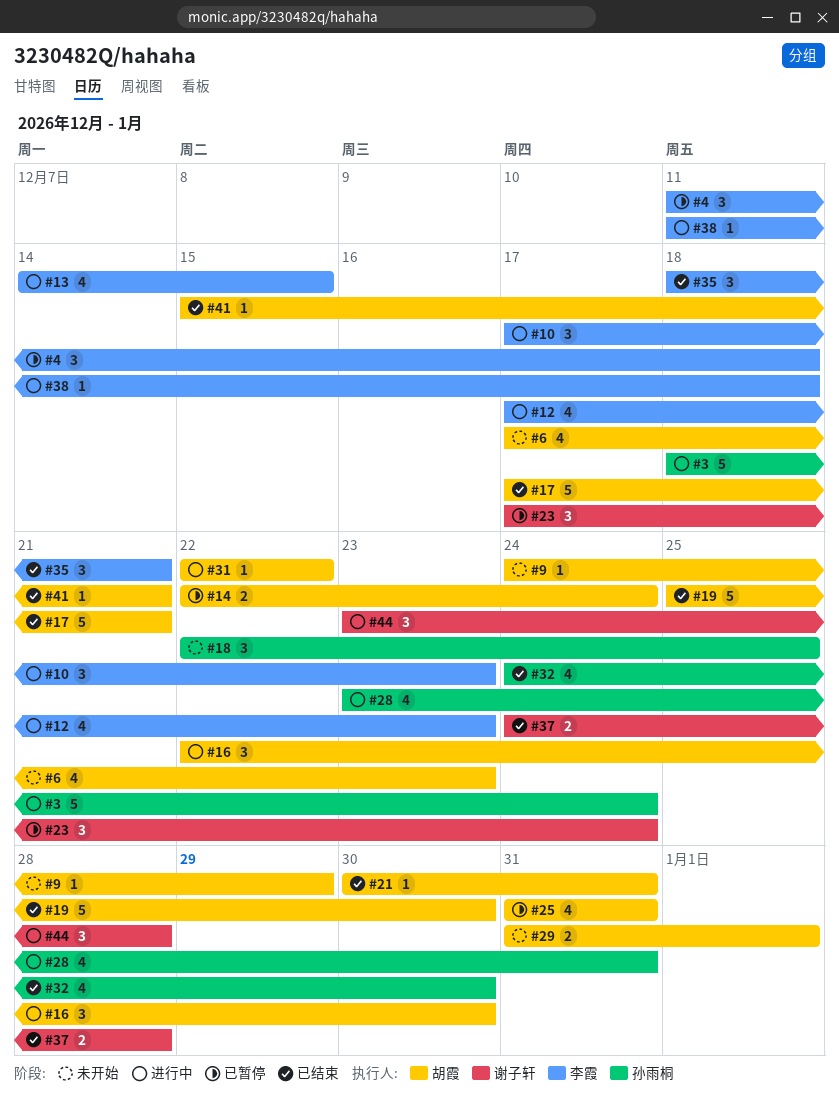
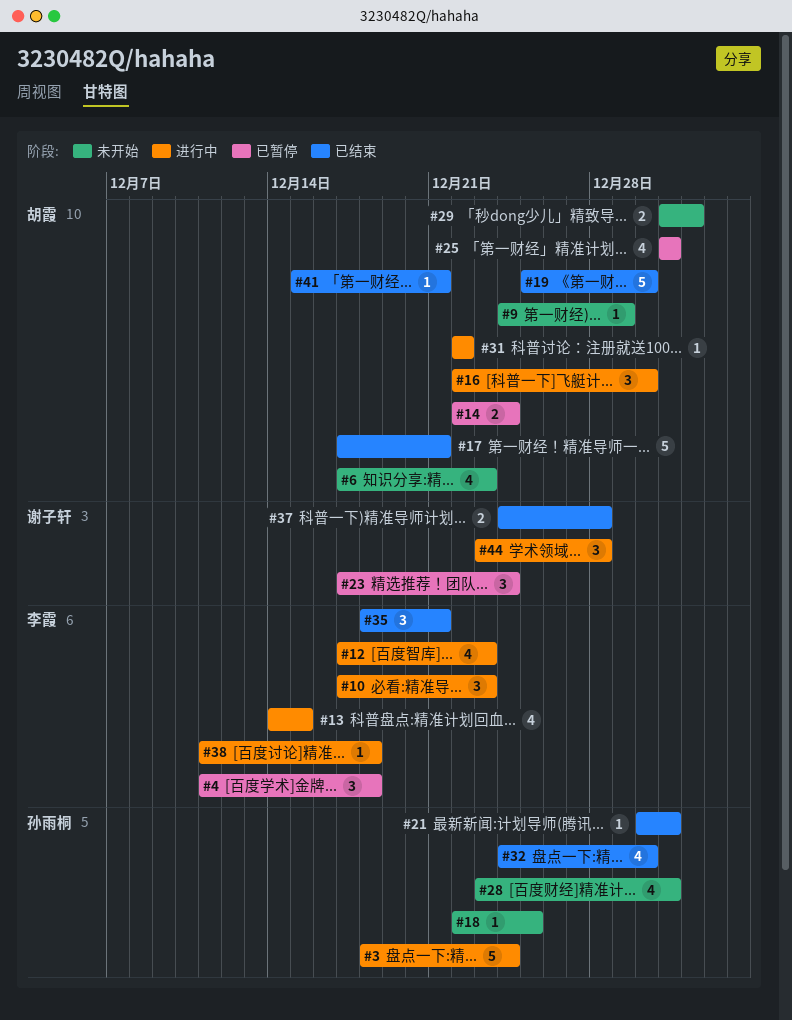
#18, estimate: 3 -> 1
#21, owner: 胡霞 -> 孙雨桐
#28, status: 进行中 -> 未开始

